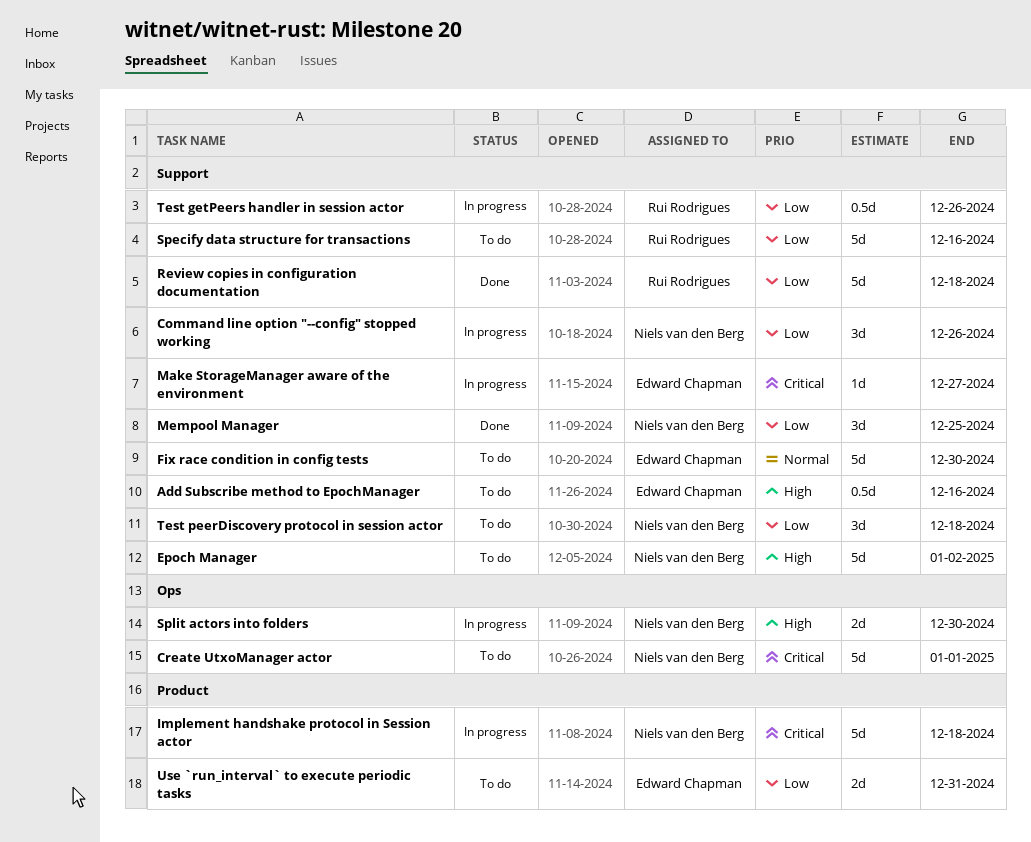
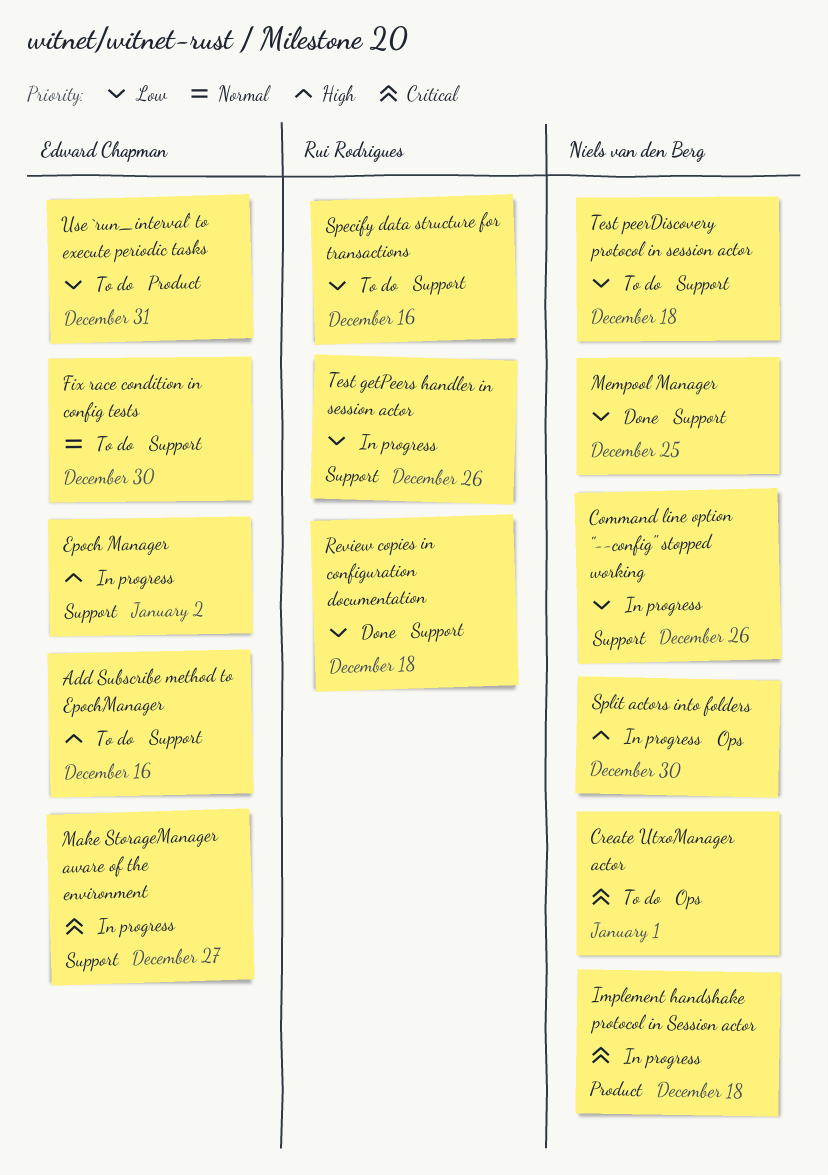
Epoch Manager, status: To do -> In progress
Epoch Manager, owner: Niels van den Berg -> Edward Chapman

